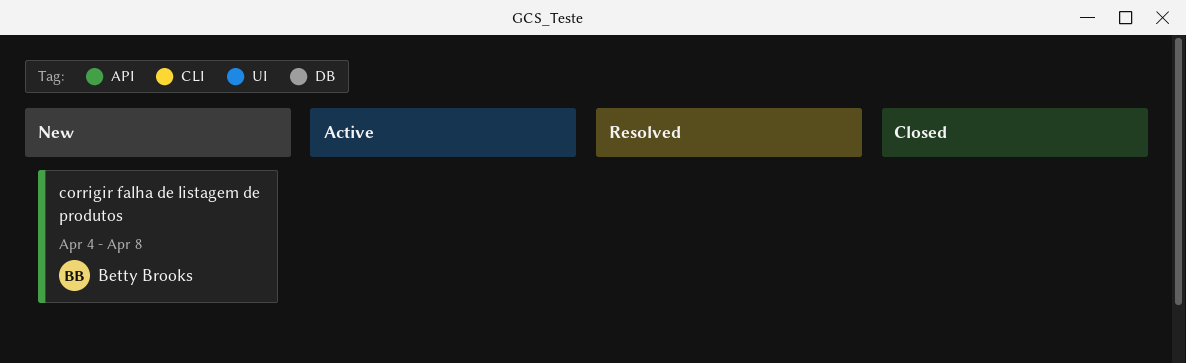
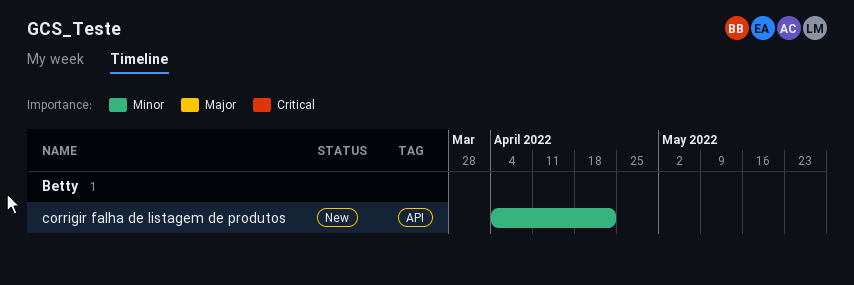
corrigir falha de listagem de produtos, due: Apr 8 -> Apr 22

